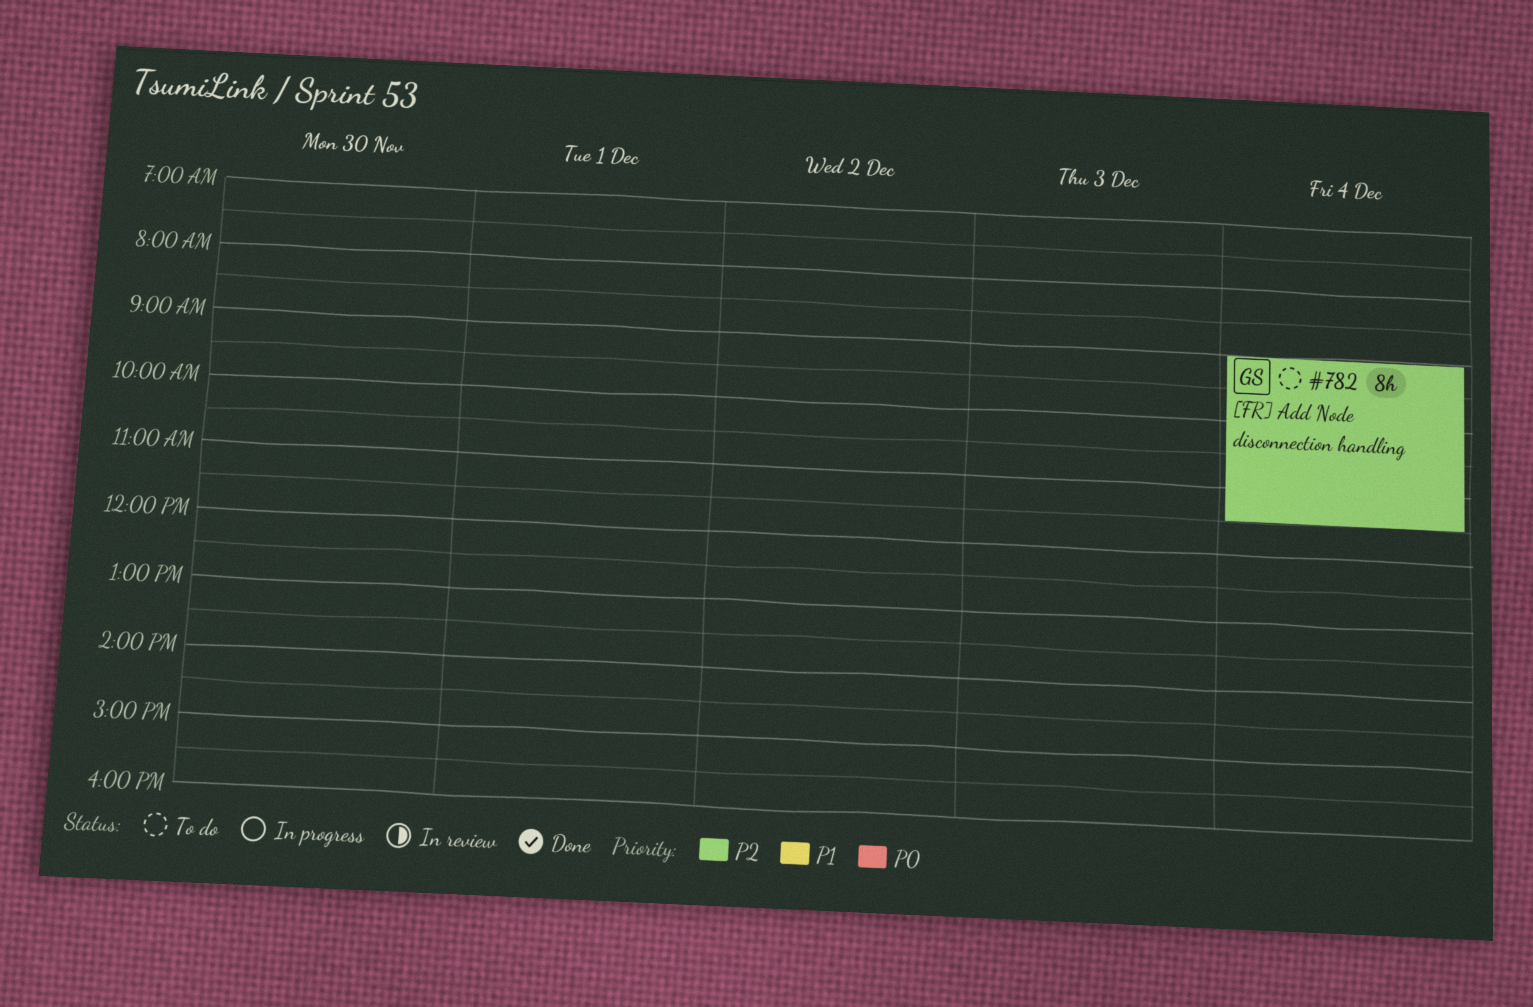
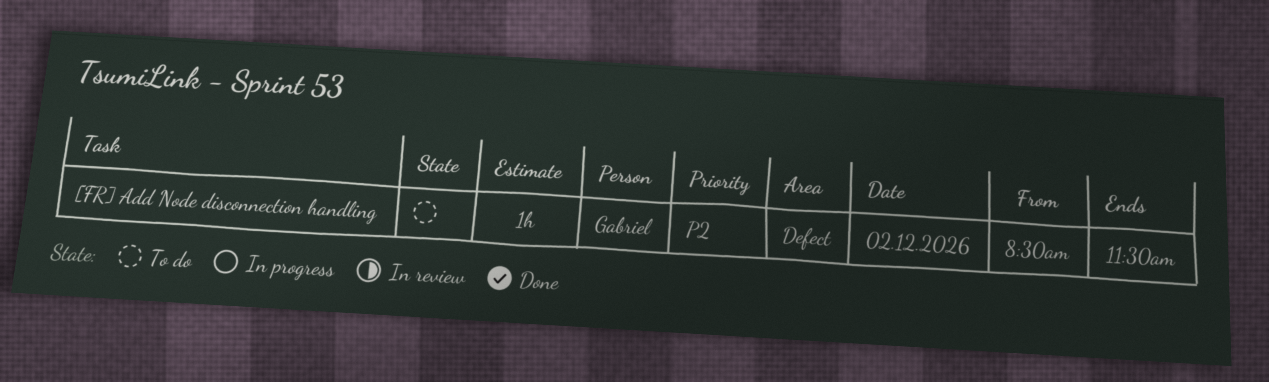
[FR] Add Node disconnection handling, estimate: 8h -> 1h
[FR] Add Node disconnection handling, day: Dec 4 -> Dec 2
[FR] Add Node disconnection handling, begins: 09:00 -> 08:30

